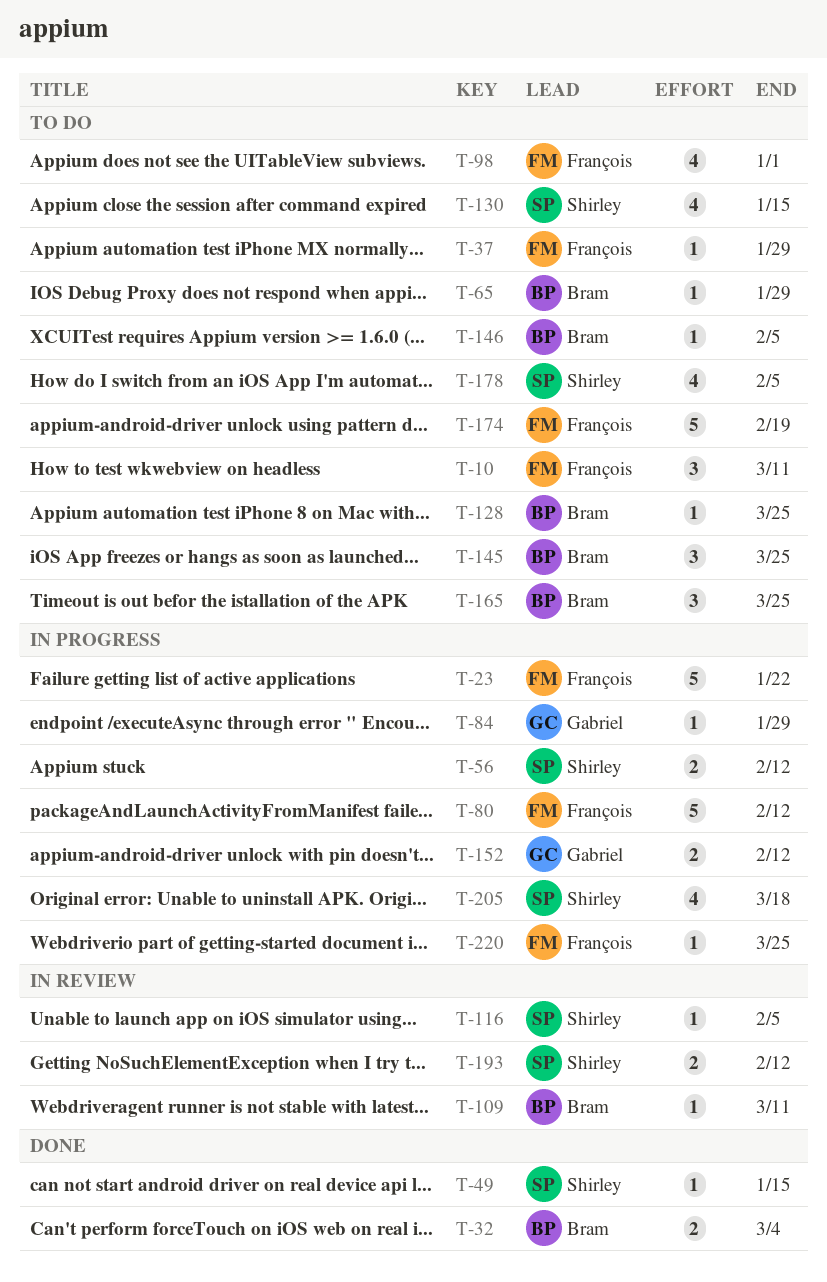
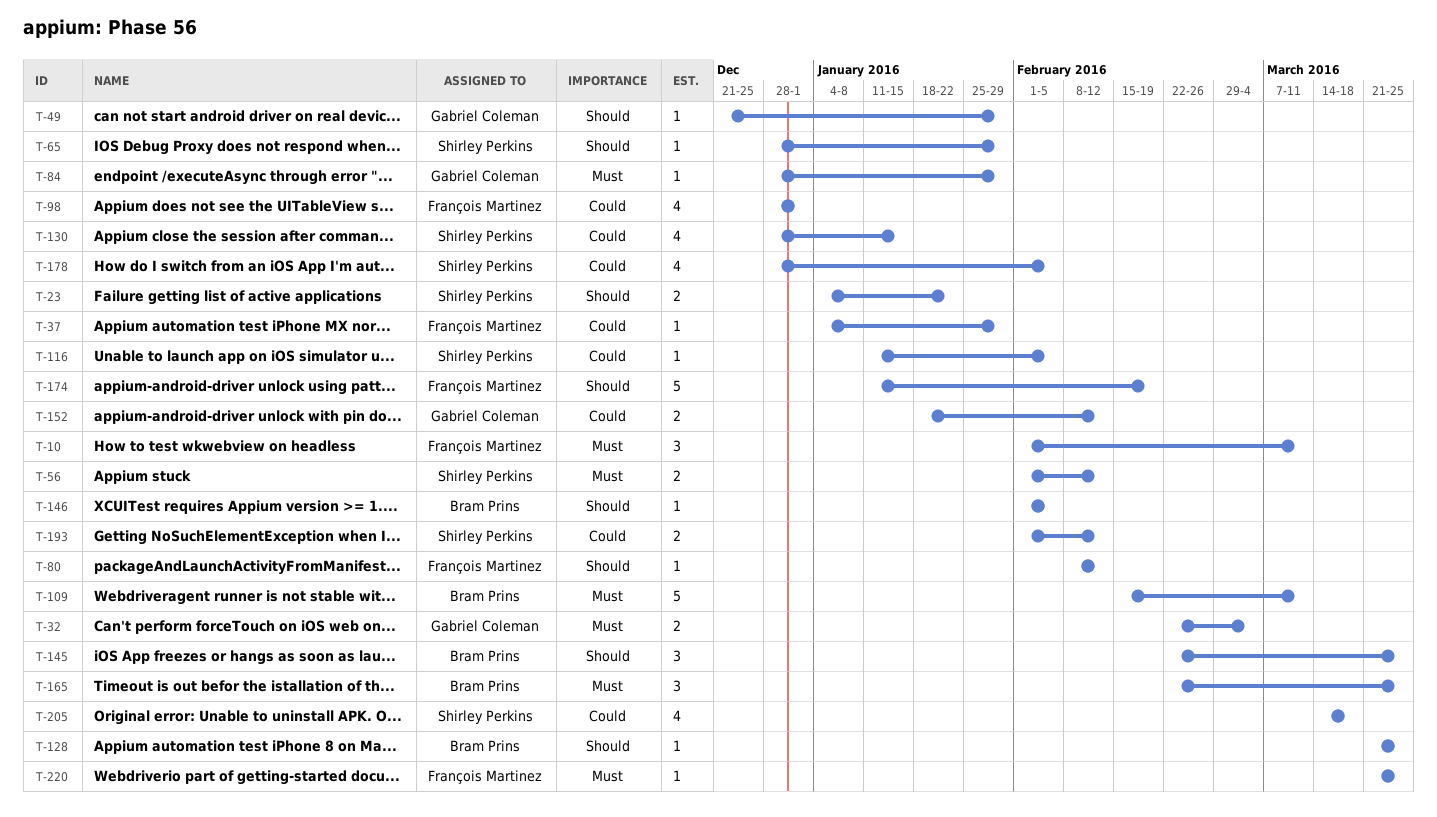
T-23, owner: François Martinez -> Shirley Perkins
T-23, estimate: 5 -> 2
T-32, owner: Bram Prins -> Gabriel Coleman
T-49, owner: Shirley Perkins -> Gabriel Coleman
T-49, due: Jan 15 -> Jan 29
T-65, owner: Bram Prins -> Shirley Perkins
T-80, estimate: 5 -> 1
T-109, estimate: 1 -> 5

